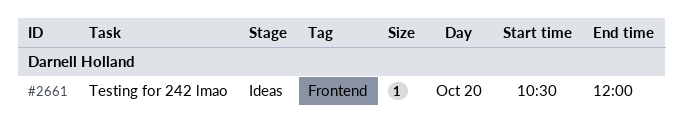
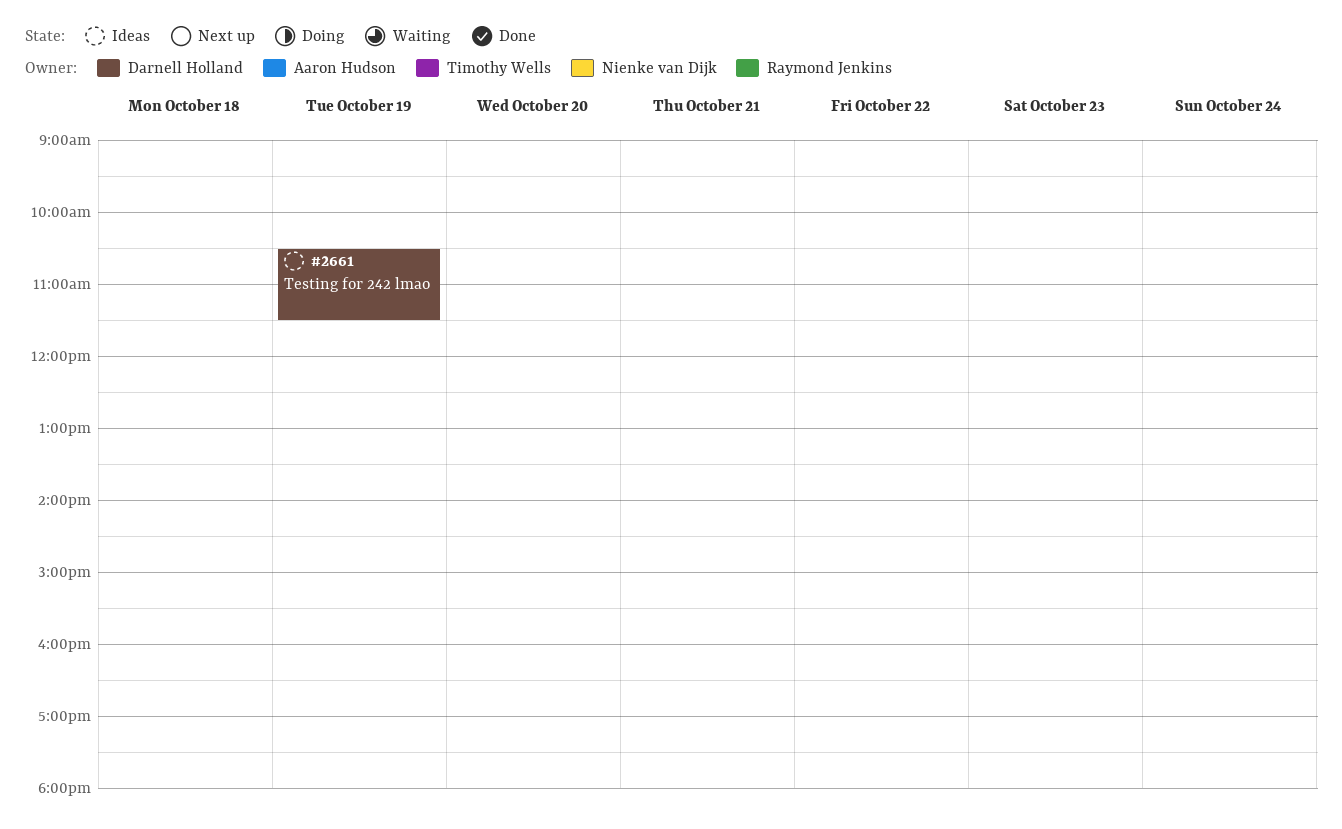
#2661, day: Oct 20 -> Oct 19
#2661, ends: 12:00 -> 11:30

